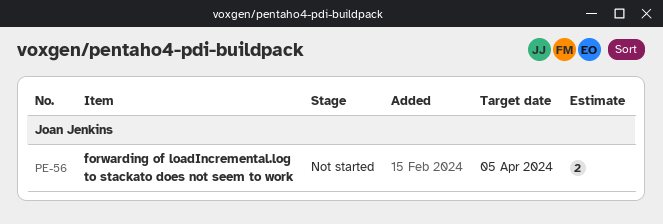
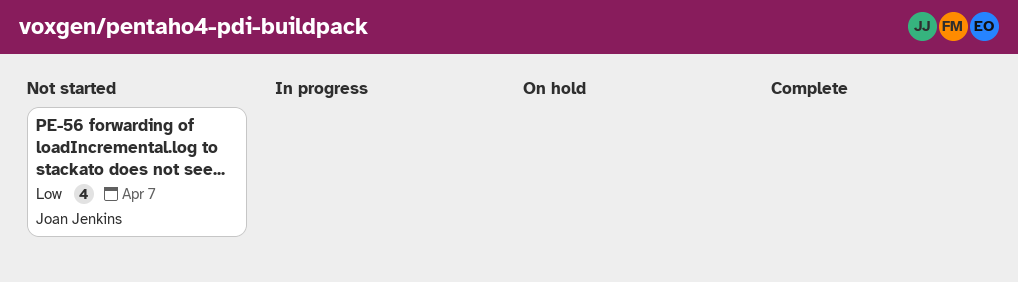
PE-56, estimate: 2 -> 4
PE-56, due: Apr 5 -> Apr 7

